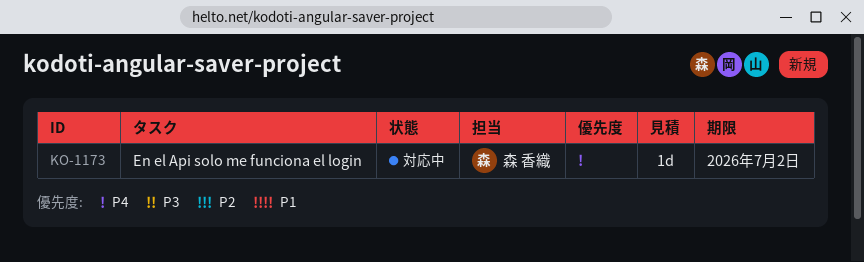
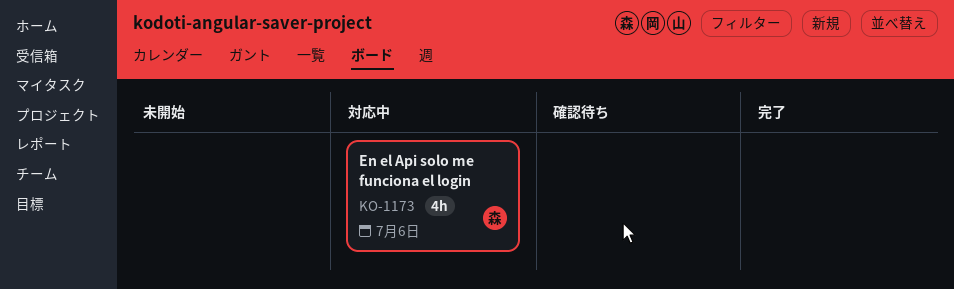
KO-1173, estimate: 1d -> 4h
KO-1173, due: Jul 2 -> Jul 6

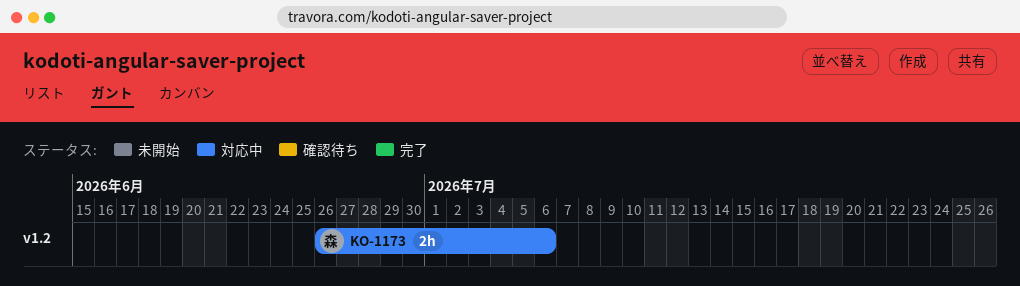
KO-1173, estimate: 4h -> 2h

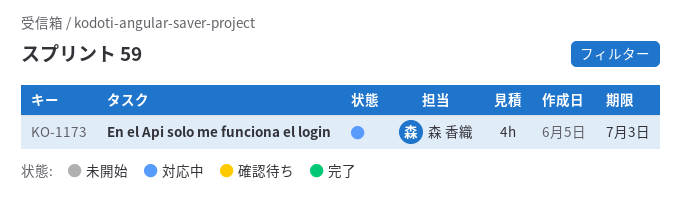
KO-1173, estimate: 2h -> 4h
KO-1173, due: Jul 6 -> Jul 3

